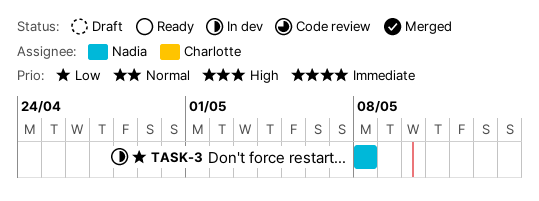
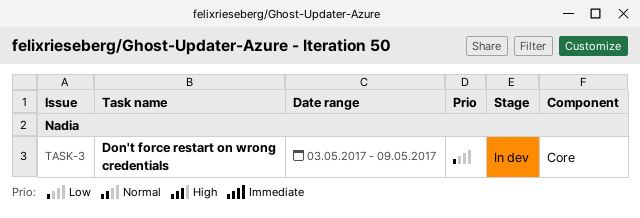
TASK-3, start: May 8 -> May 3
TASK-3, due: May 8 -> May 9

